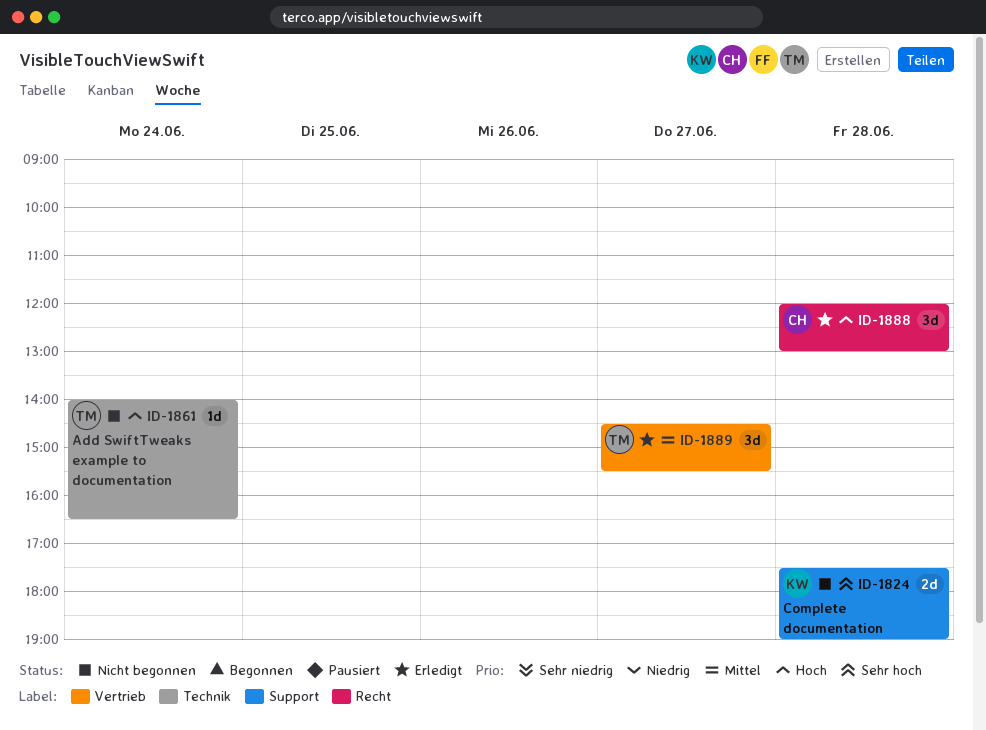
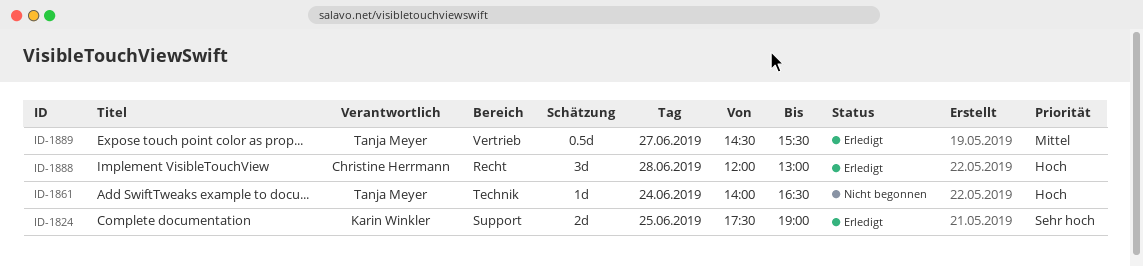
ID-1824, status: Nicht begonnen -> Erledigt
ID-1824, day: Jun 28 -> Jun 25
ID-1889, estimate: 3d -> 0.5d

